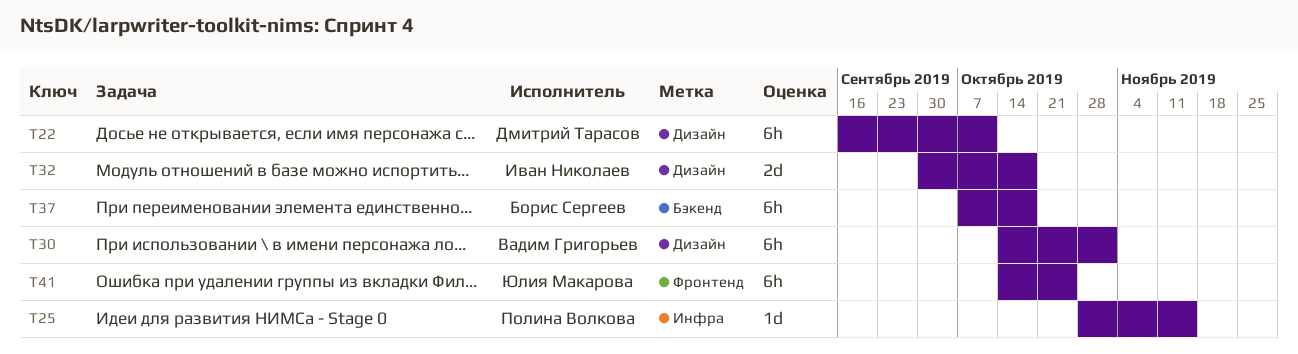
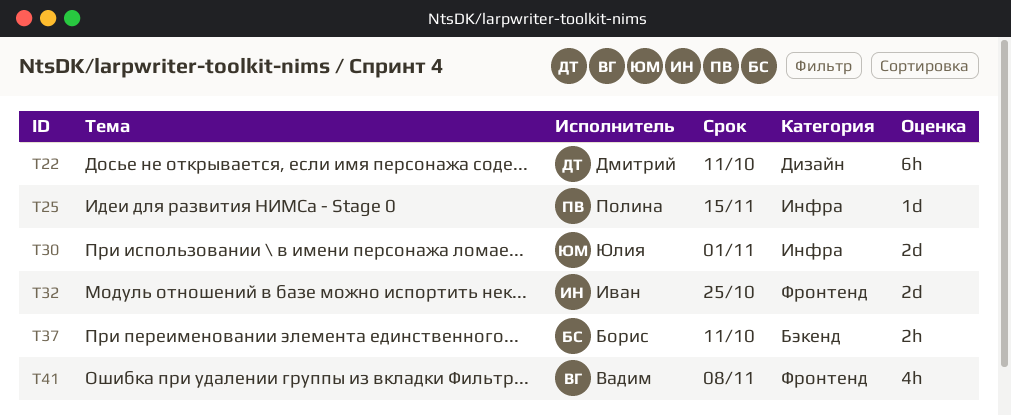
T30, owner: Вадим Григорьев -> Юлия Макарова
T30, label: Дизайн -> Инфра
T30, estimate: 6h -> 2d
T32, label: Дизайн -> Фронтенд
T32, due: Oct 18 -> Oct 25
T37, estimate: 6h -> 2h
T37, due: Oct 18 -> Oct 11
T41, owner: Юлия Макарова -> Вадим Григорьев
T41, estimate: 6h -> 4h
T41, due: Oct 25 -> Nov 8

